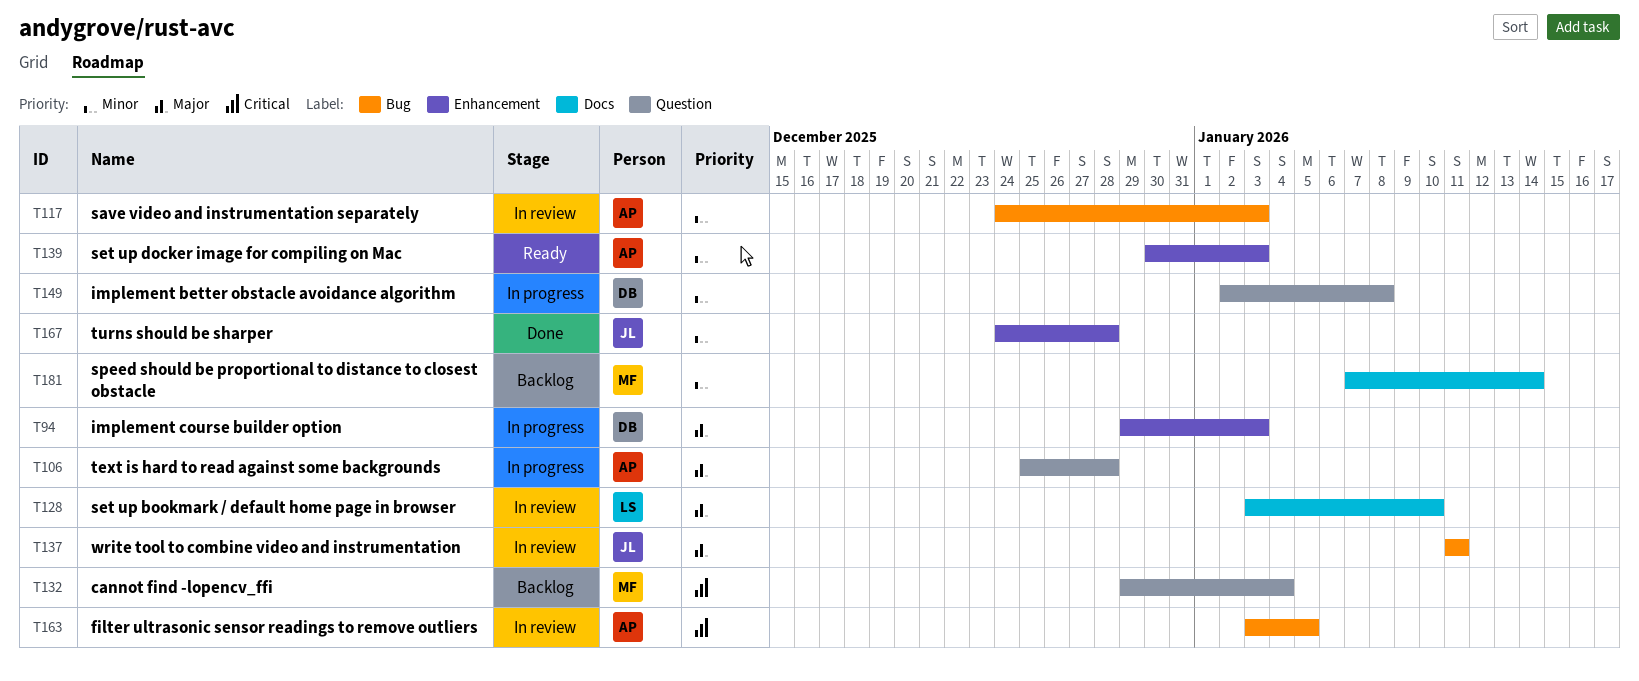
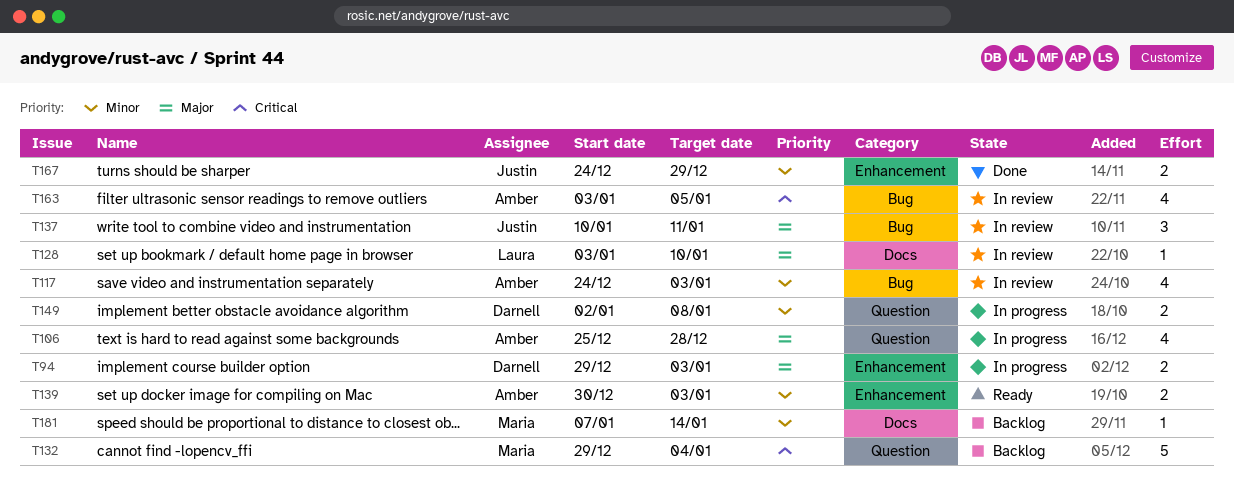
T137, start: Jan 11 -> Jan 10
T167, due: Dec 28 -> Dec 29

